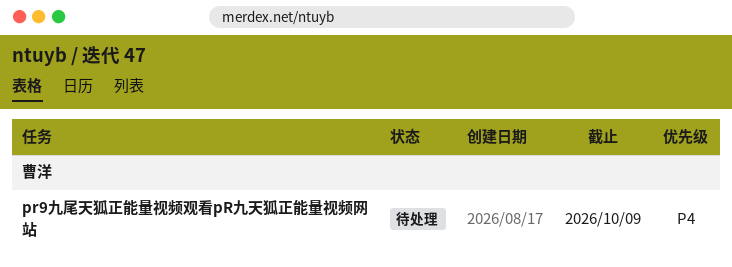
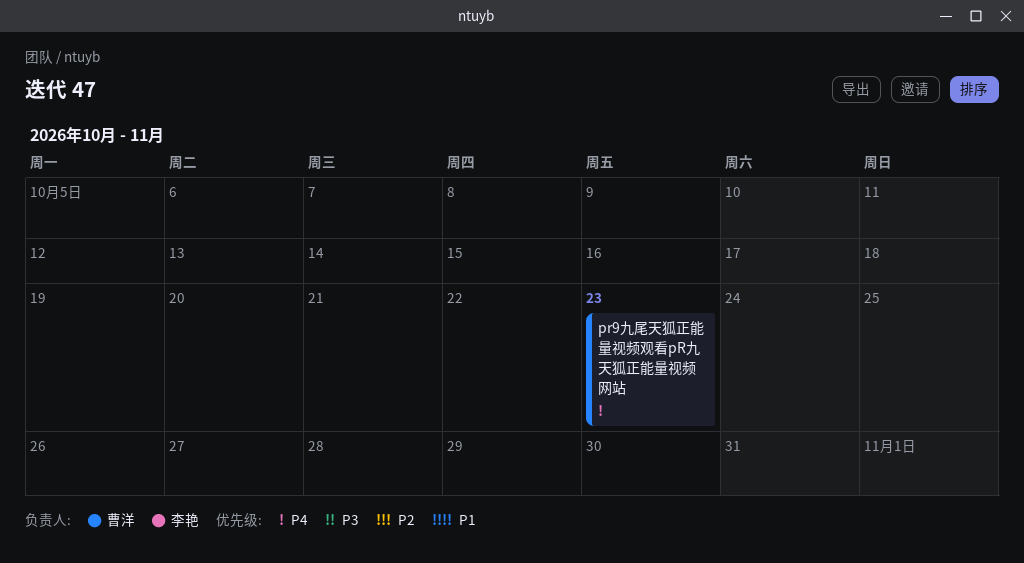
pr9九尾天狐正能量视频观看pR九天狐正能量视频网站, due: Oct 9 -> Oct 23

